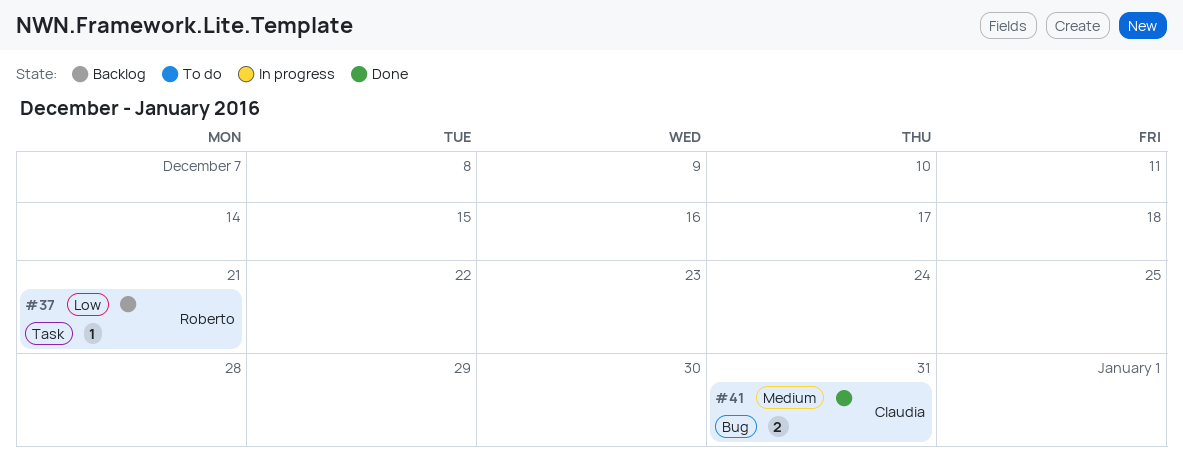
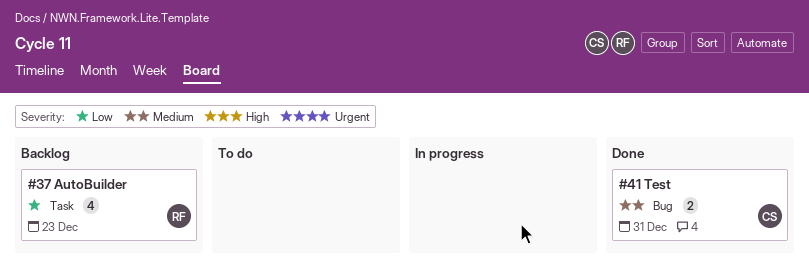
#37, estimate: 1 -> 4
#37, due: Dec 21 -> Dec 23

